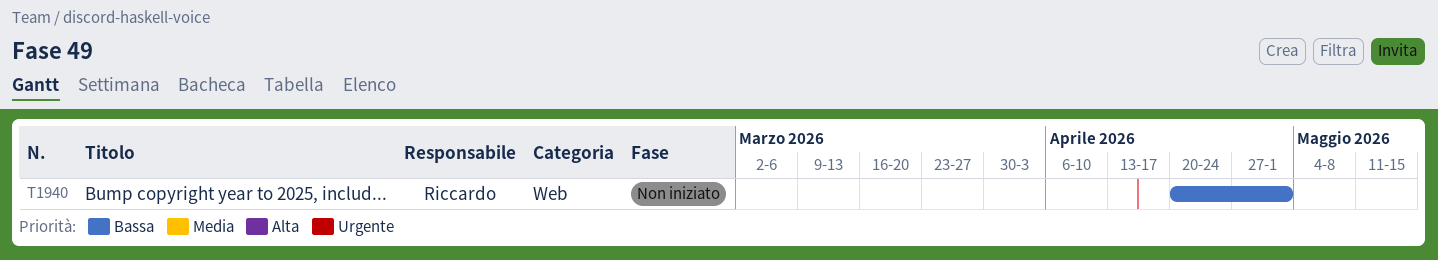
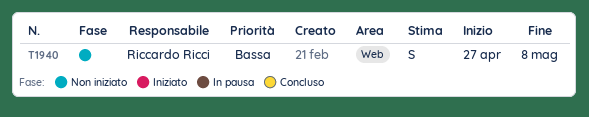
T1940, start: Apr 20 -> Apr 27
T1940, due: May 1 -> May 8

